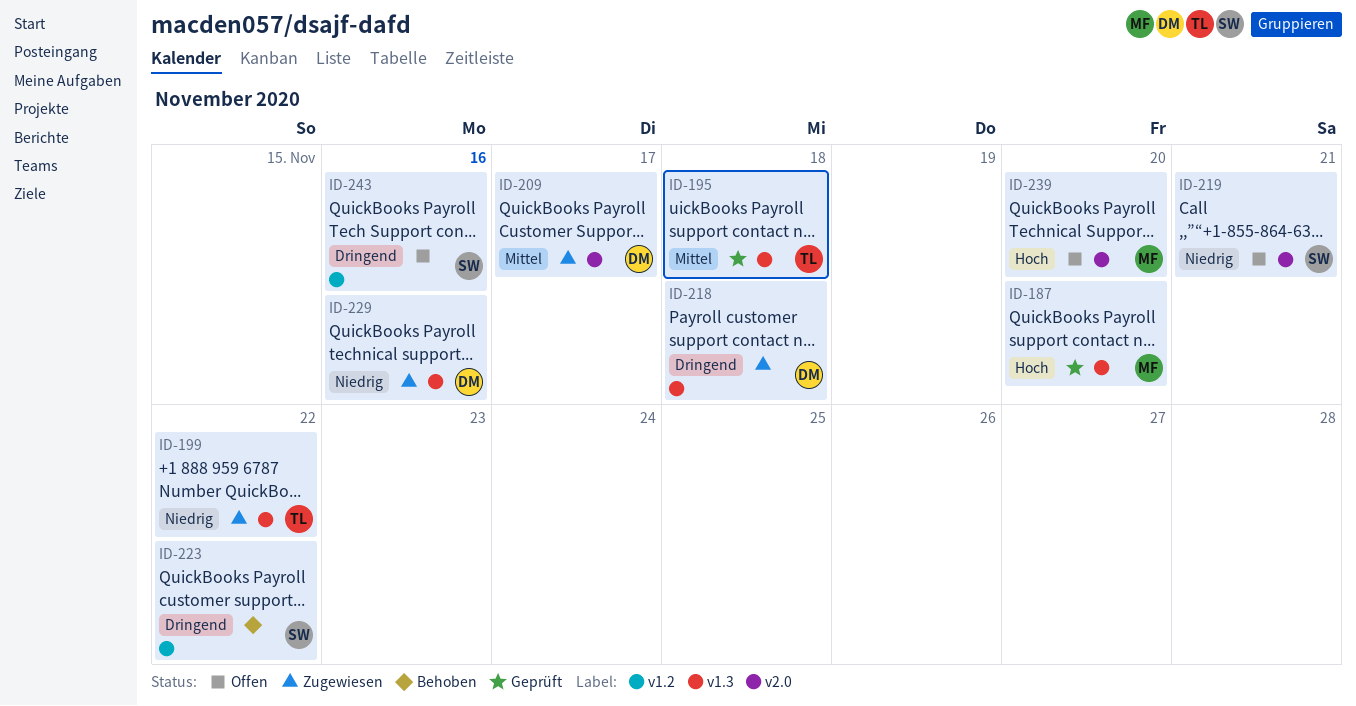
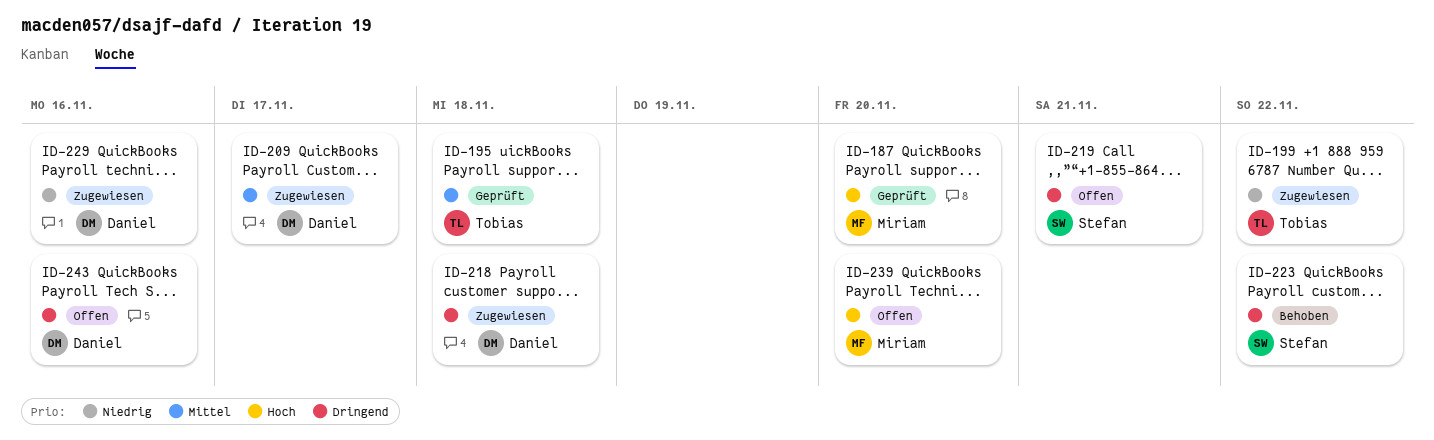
ID-219, priority: Niedrig -> Dringend
ID-243, owner: Stefan -> Daniel

